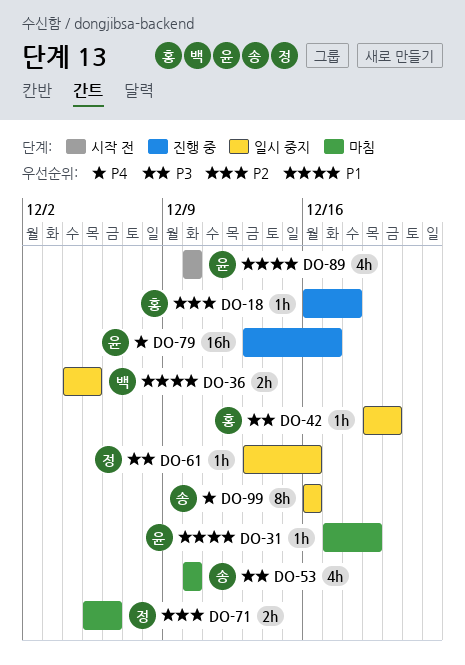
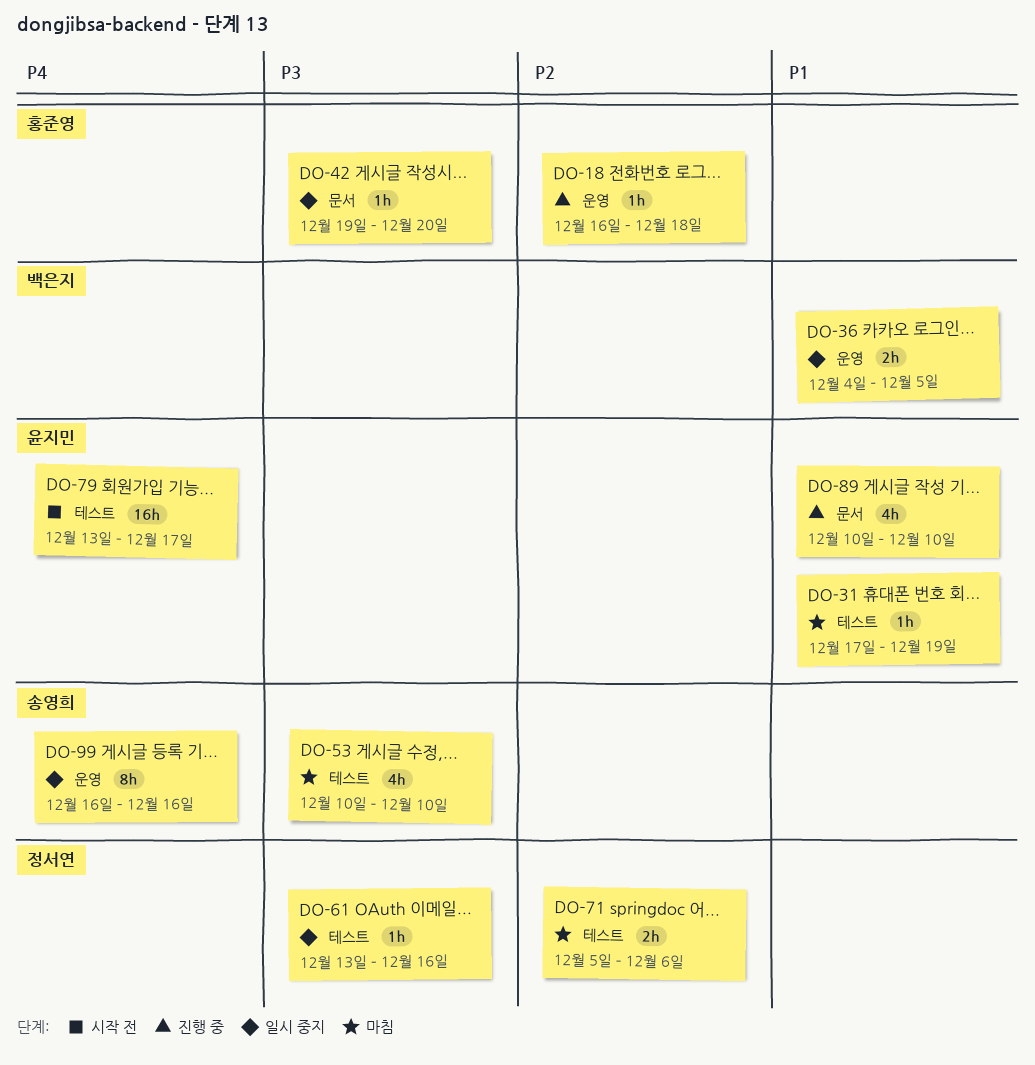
DO-79, status: 진행 중 -> 시작 전
DO-89, status: 시작 전 -> 진행 중

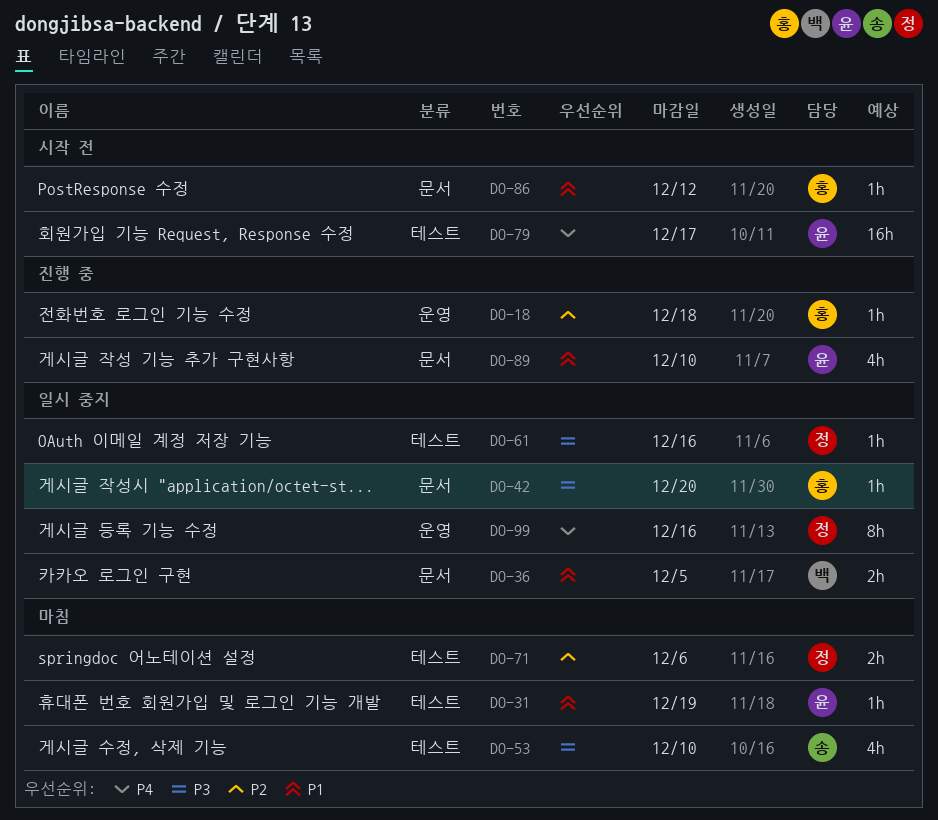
DO-36, label: 운영 -> 문서
DO-86: none -> present
DO-99, owner: 송영희 -> 정서연

